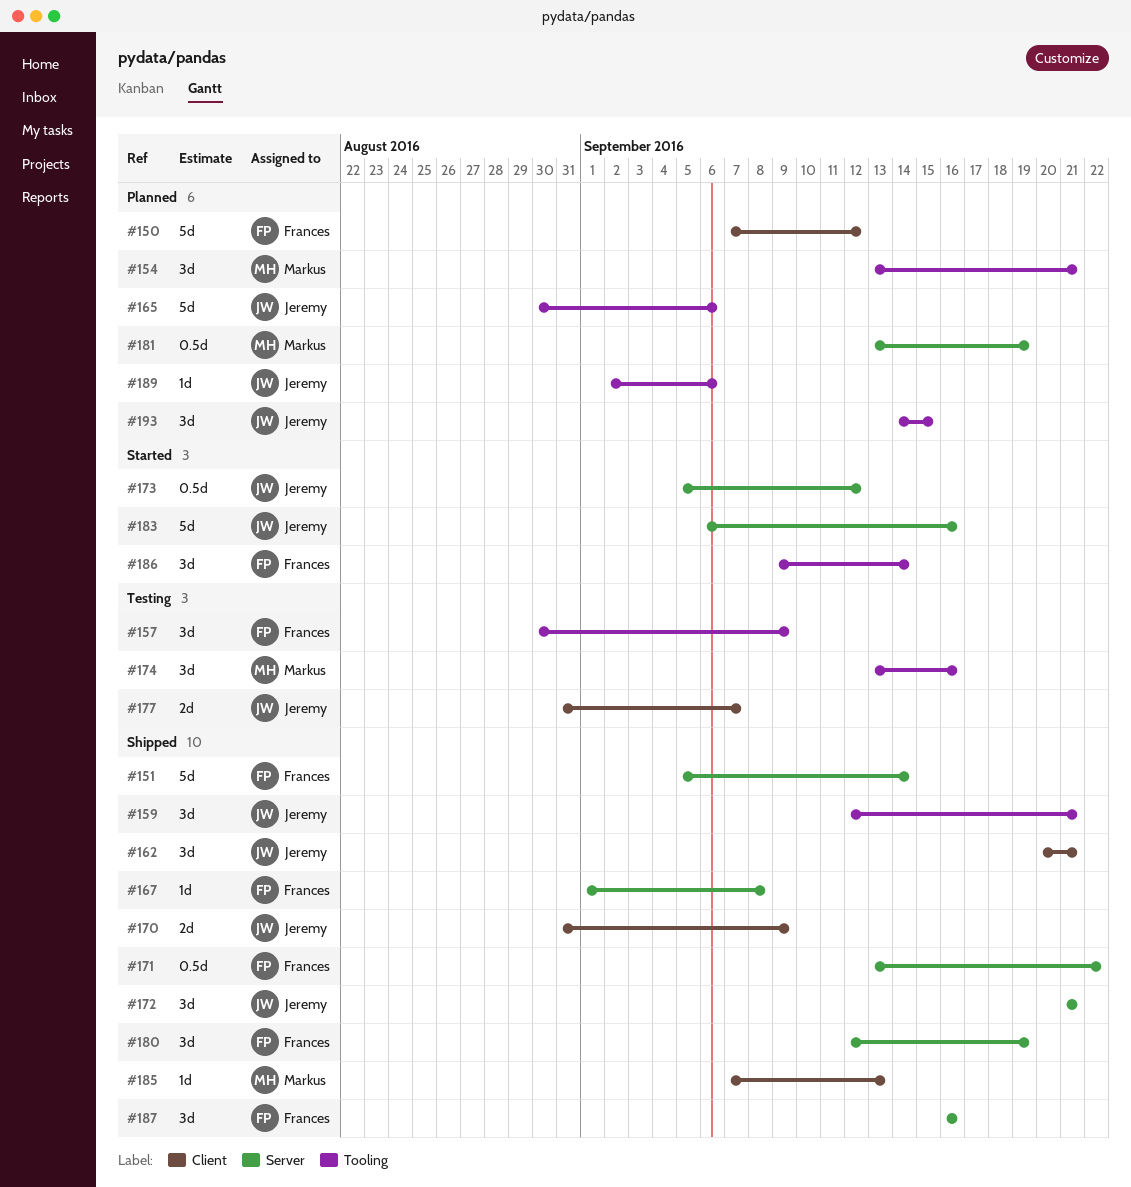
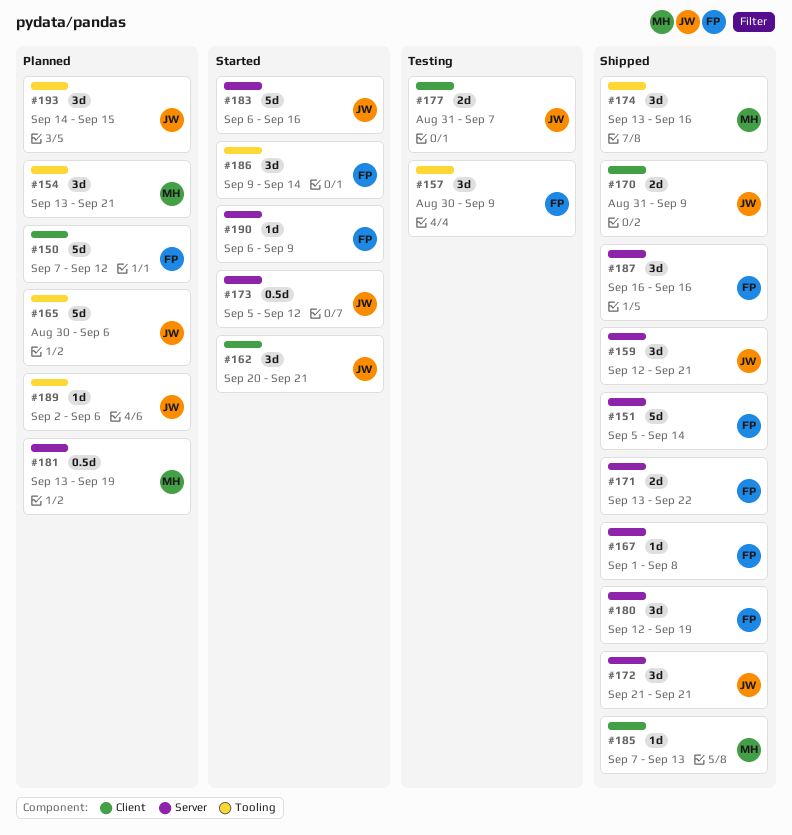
#159, label: Tooling -> Server
#162, status: Shipped -> Started
#171, estimate: 0.5d -> 2d
#174, status: Testing -> Shipped
#190: none -> present

